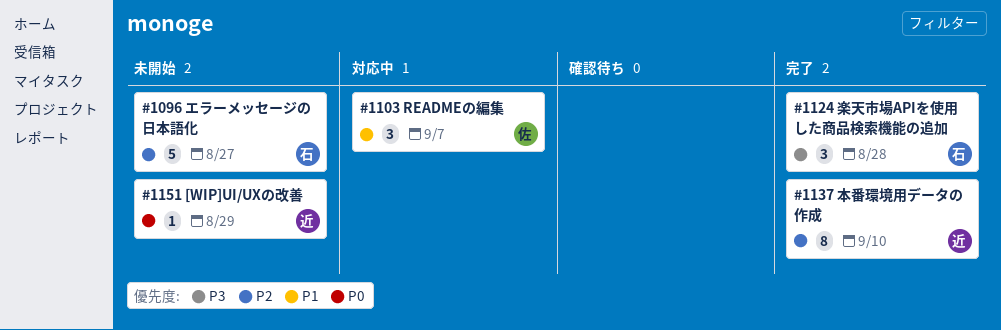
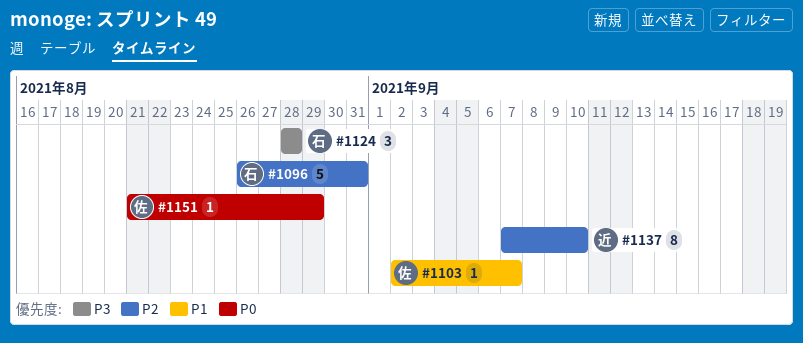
#1096, due: Aug 27 -> Aug 31
#1103, estimate: 3 -> 1
#1151, owner: 近 -> 佐

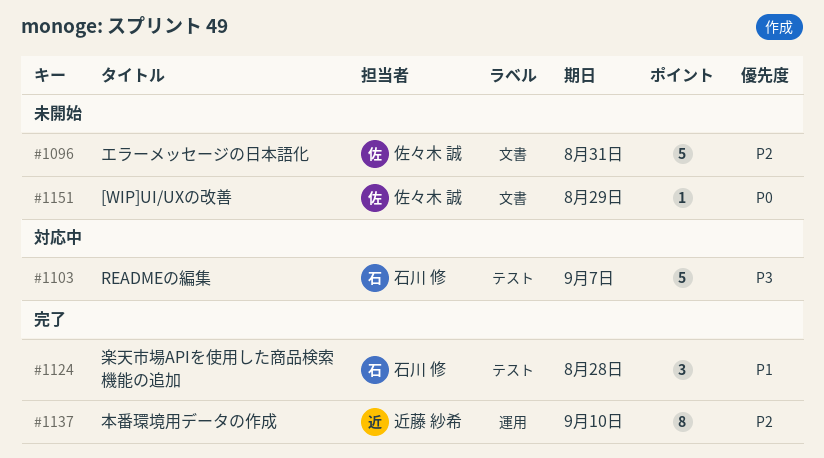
#1096, owner: 石川 修 -> 佐々木 誠
#1103, owner: 佐々木 誠 -> 石川 修
#1103, priority: P1 -> P3
#1103, estimate: 1 -> 5
#1124, priority: P3 -> P1

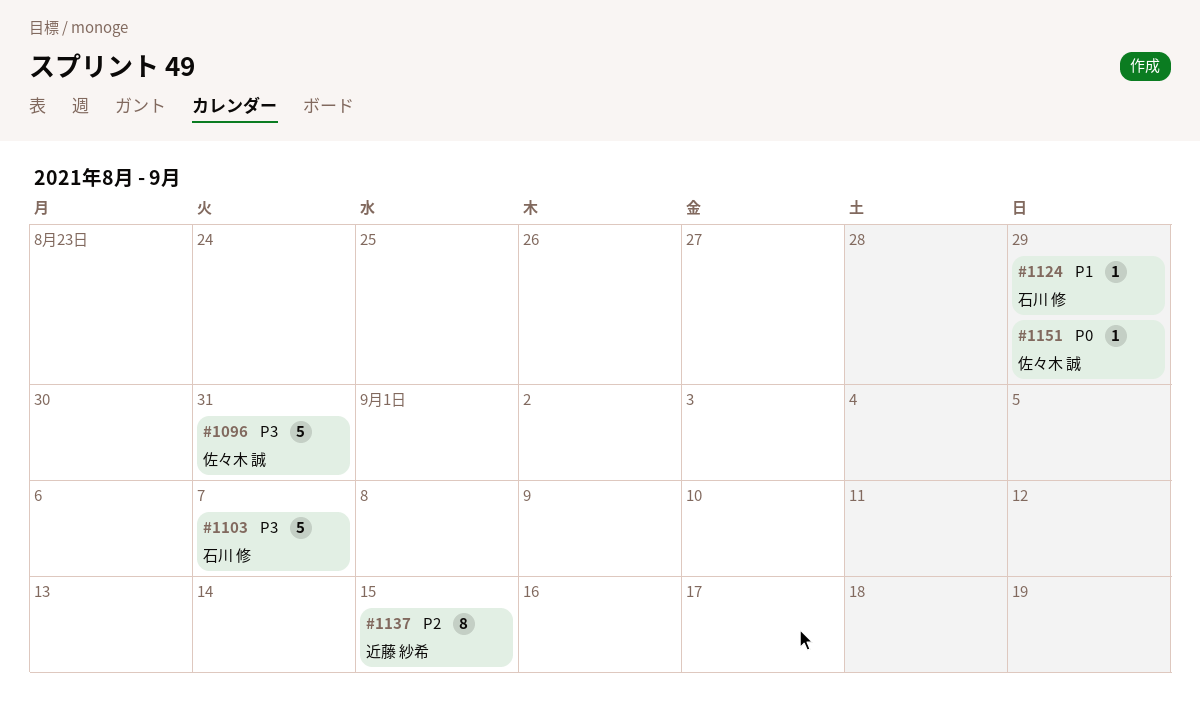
#1096, priority: P2 -> P3
#1124, estimate: 3 -> 1
#1124, due: Aug 28 -> Aug 29
#1137, due: Sep 10 -> Sep 15

